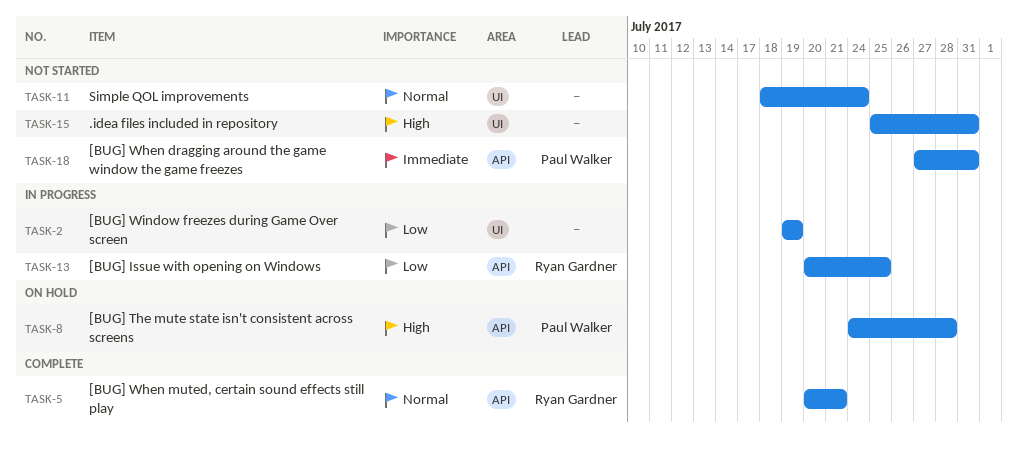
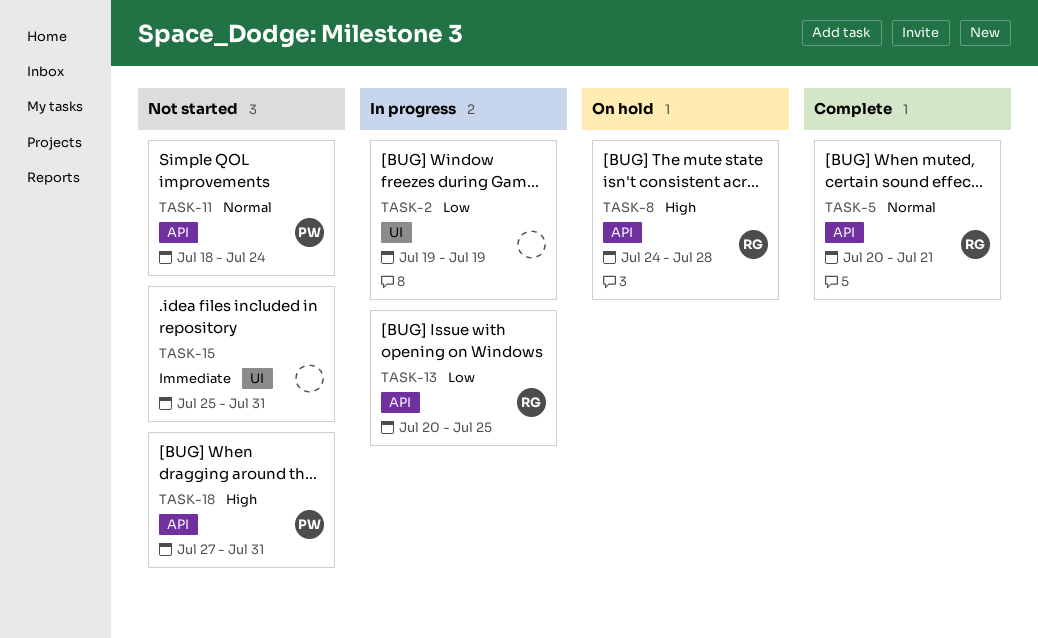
TASK-8, owner: Paul Walker -> Ryan Gardner
TASK-11, owner: none -> Paul Walker
TASK-11, label: UI -> API
TASK-15, priority: High -> Immediate
TASK-18, priority: Immediate -> High

